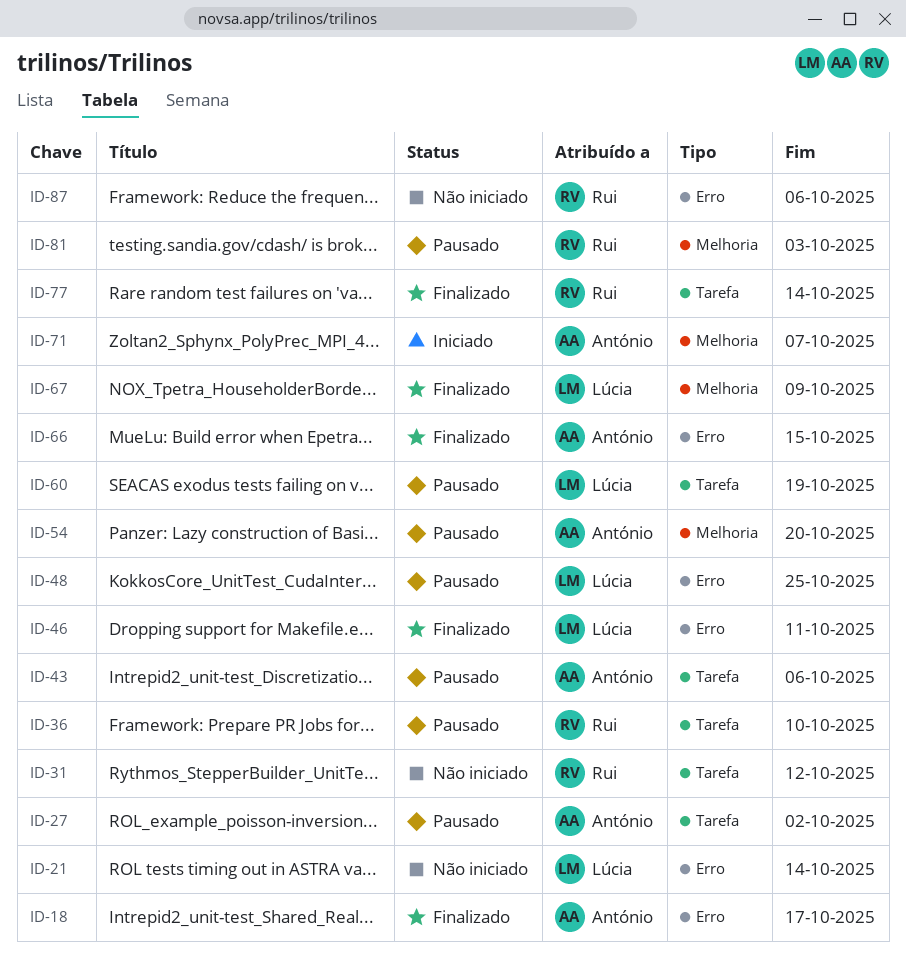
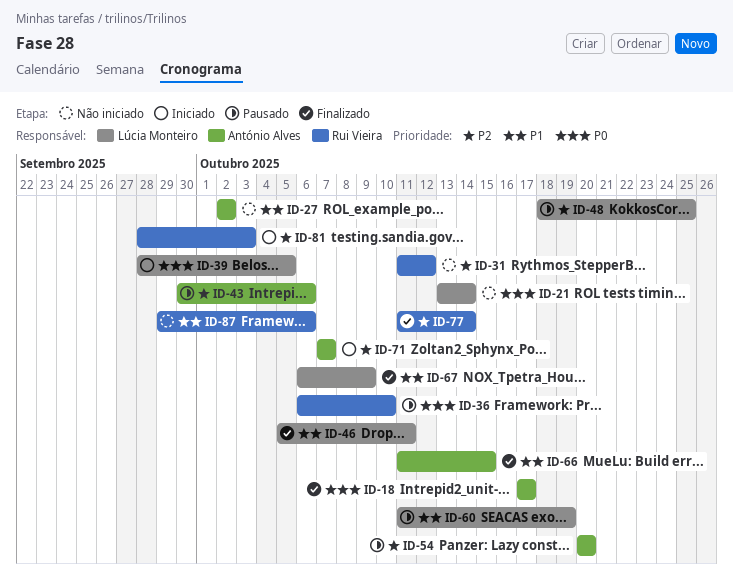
ID-27, status: Pausado -> Não iniciado
ID-39: none -> present
ID-81, status: Pausado -> Iniciado

